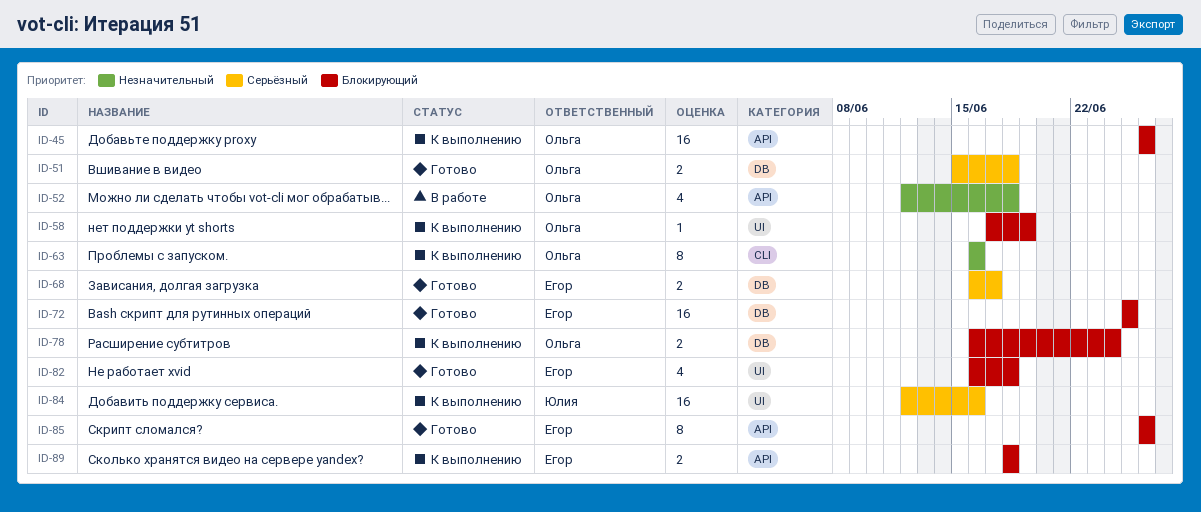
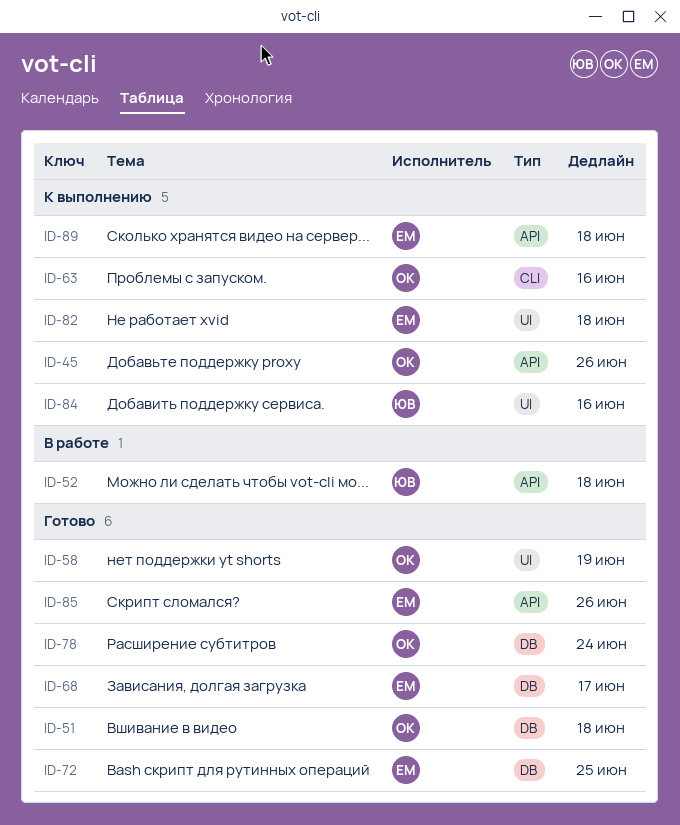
ID-52, owner: Ольга -> Юлия
ID-58, status: К выполнению -> Готово
ID-78, status: К выполнению -> Готово
ID-82, status: Готово -> К выполнению

